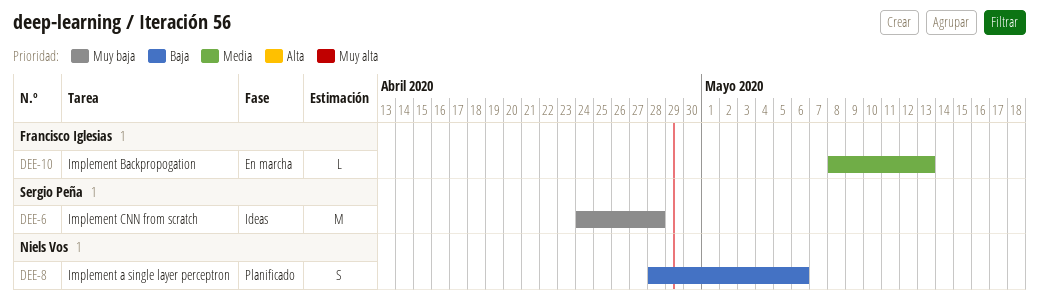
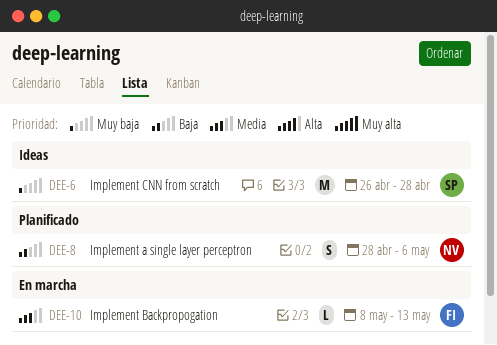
DEE-6, start: Apr 24 -> Apr 26

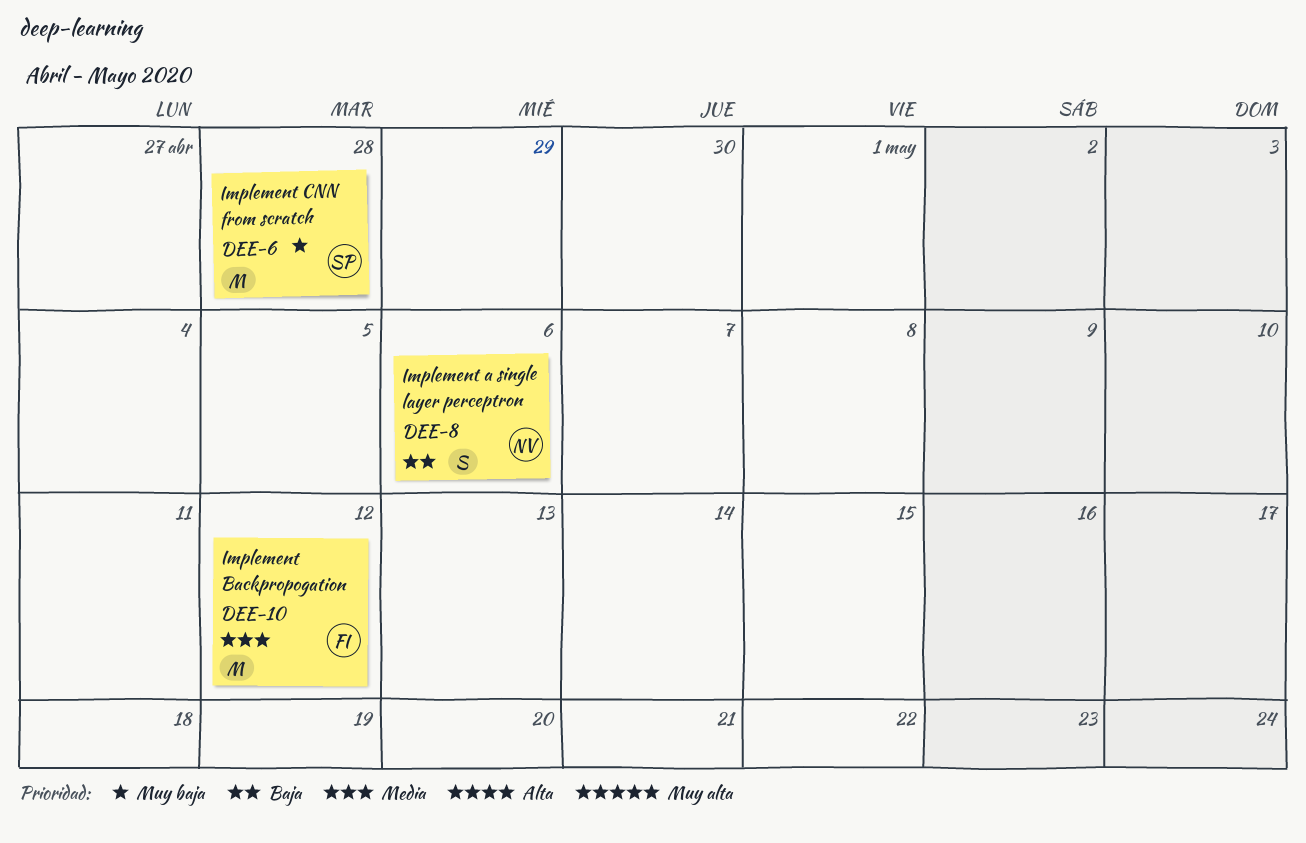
DEE-10, estimate: L -> M
DEE-10, due: May 13 -> May 12

